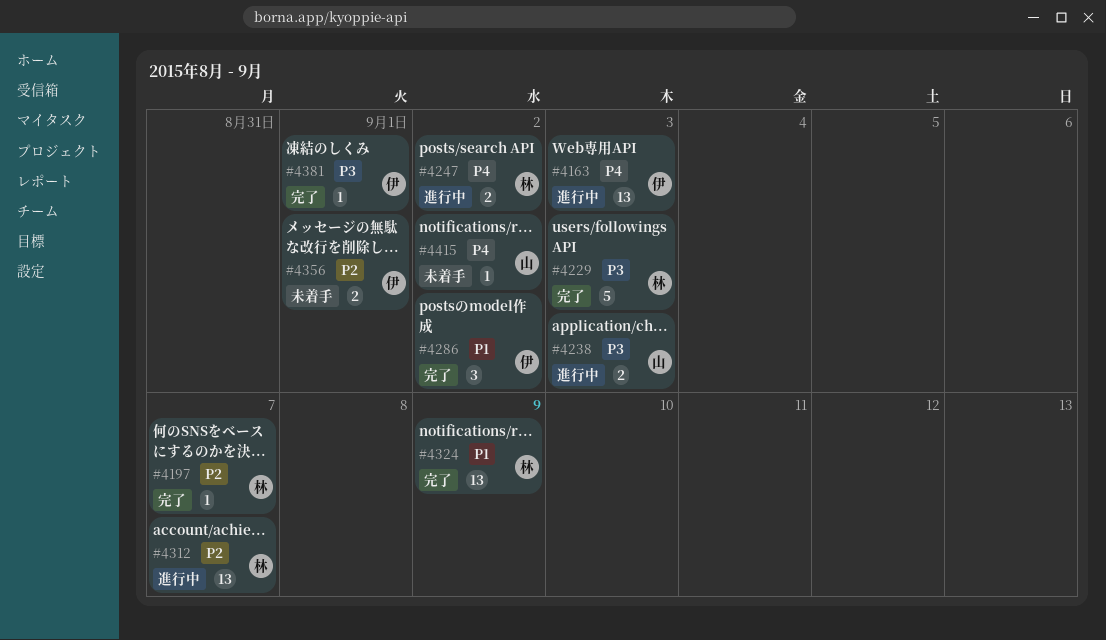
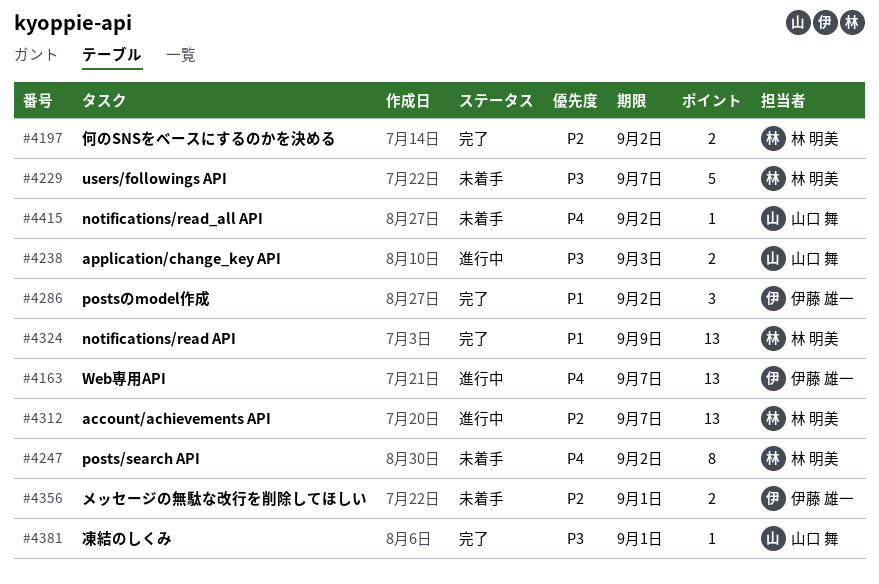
#4163, due: Sep 3 -> Sep 7
#4197, estimate: 1 -> 2
#4197, due: Sep 7 -> Sep 2
#4229, status: 完了 -> 未着手
#4229, due: Sep 3 -> Sep 7
#4247, status: 進行中 -> 未着手
#4247, estimate: 2 -> 8
#4381, owner: 伊藤 雄一 -> 山口 舞

